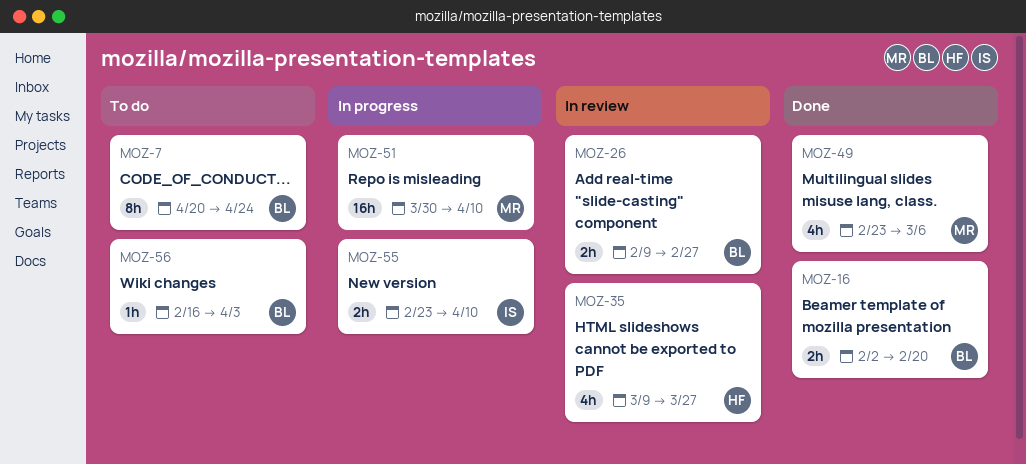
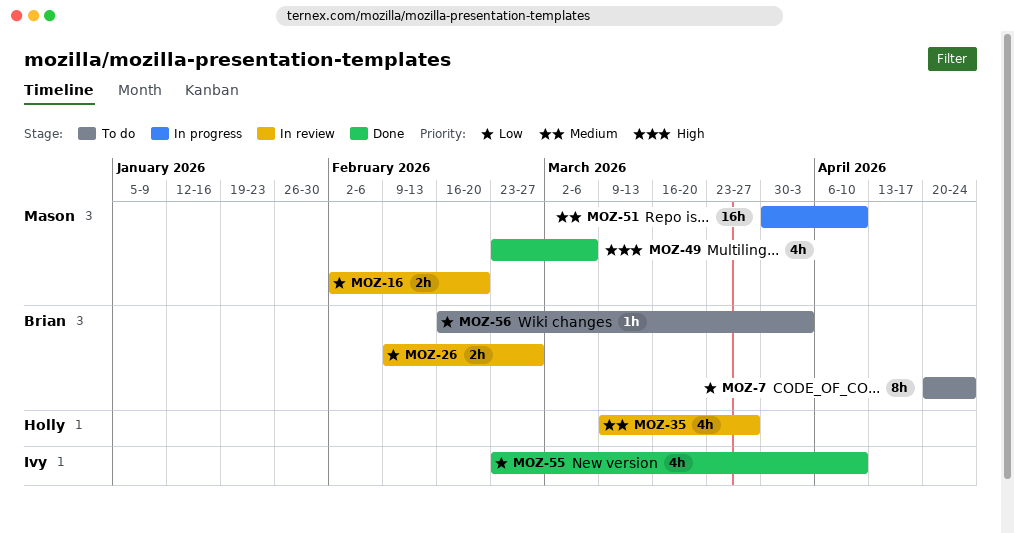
MOZ-16, status: Done -> In review
MOZ-16, owner: Brian -> Mason
MOZ-55, status: In progress -> Done
MOZ-55, estimate: 2h -> 4h

